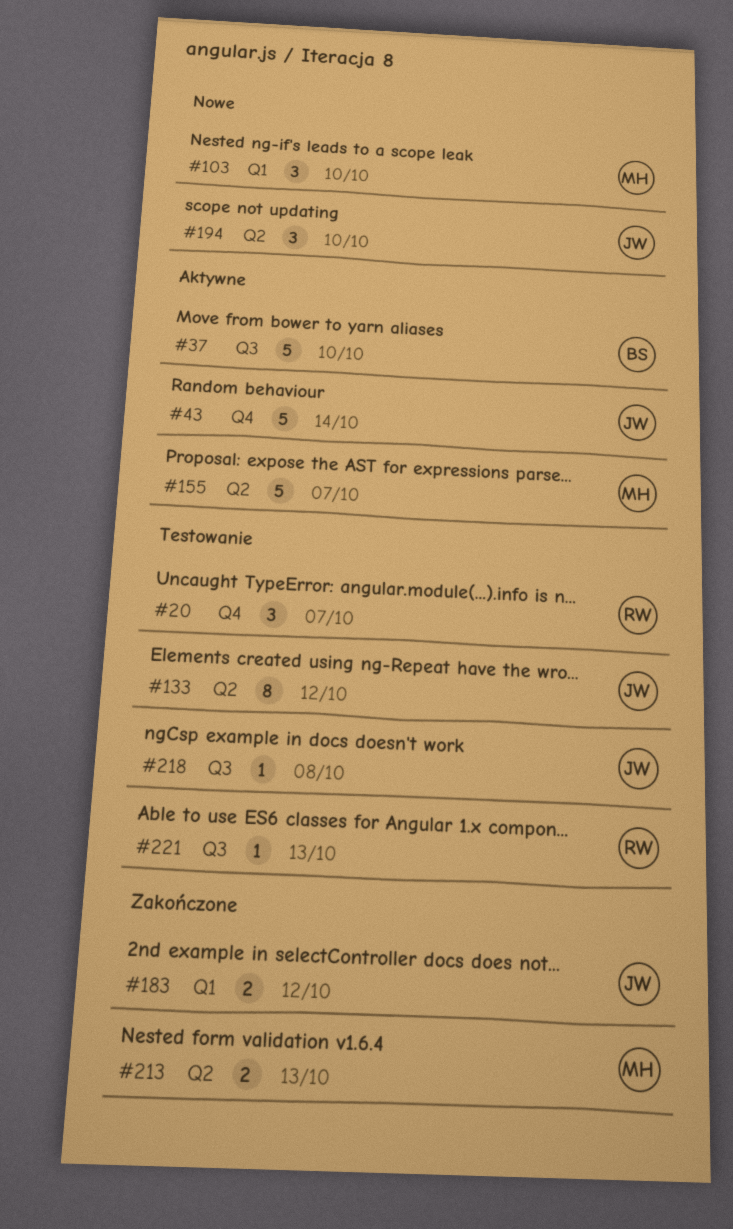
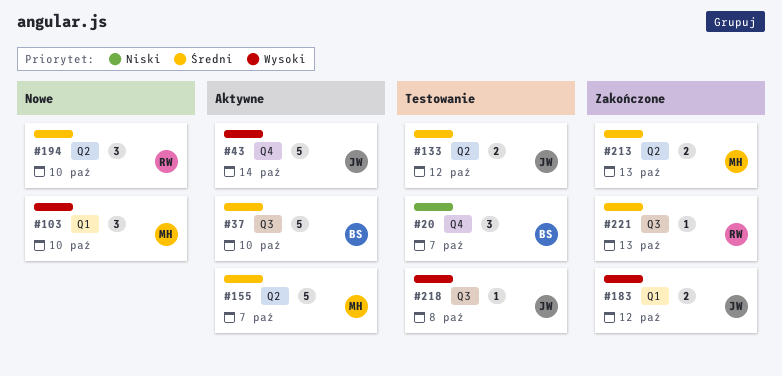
#20, owner: RW -> BS
#133, estimate: 8 -> 2
#194, owner: JW -> RW
#221, status: Testowanie -> Zakończone

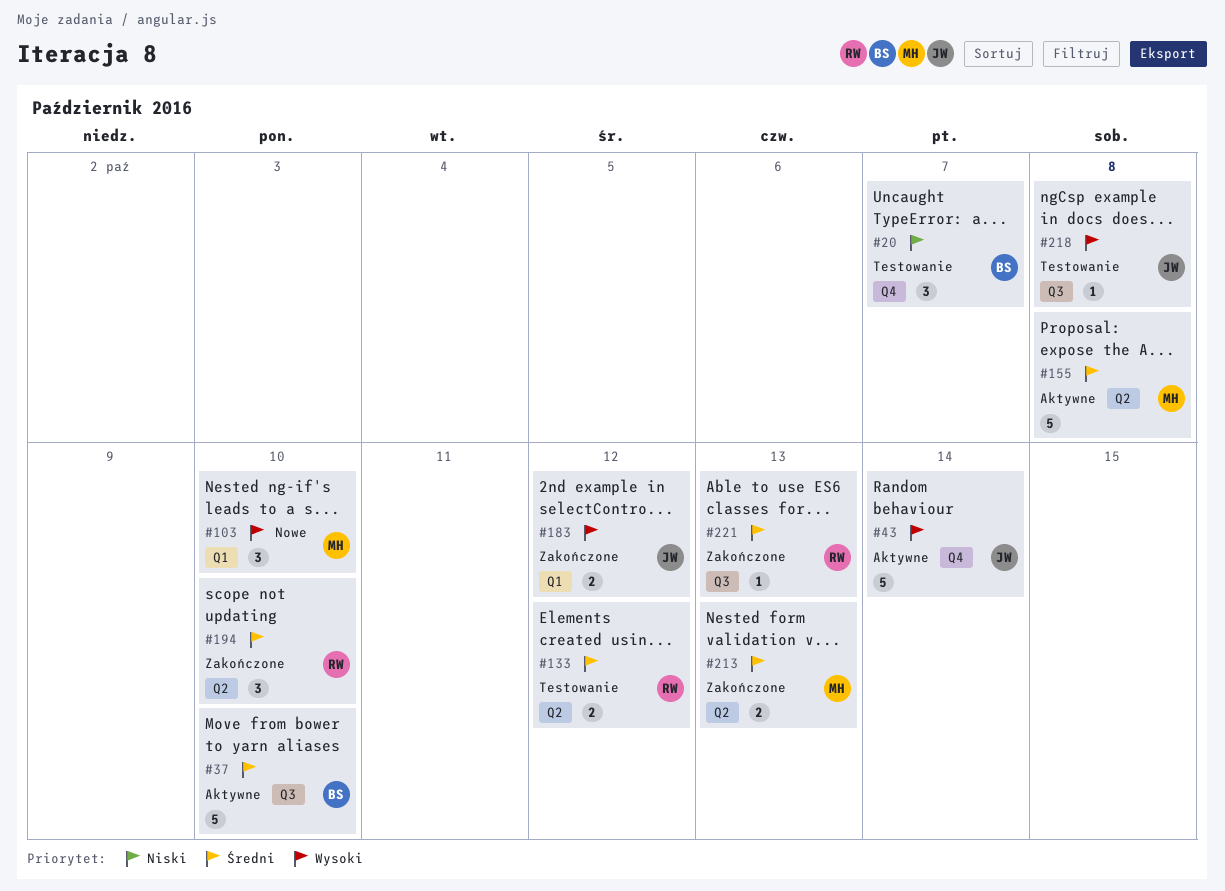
#133, owner: JW -> RW
#155, due: Oct 7 -> Oct 8
#194, status: Nowe -> Zakończone

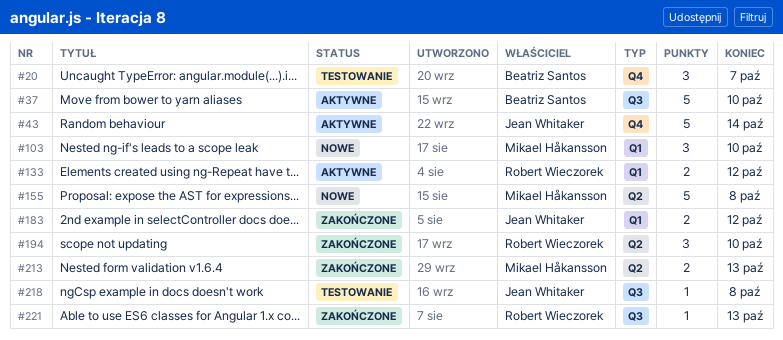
#133, status: Testowanie -> Aktywne
#133, label: Q2 -> Q1
#155, status: Aktywne -> Nowe

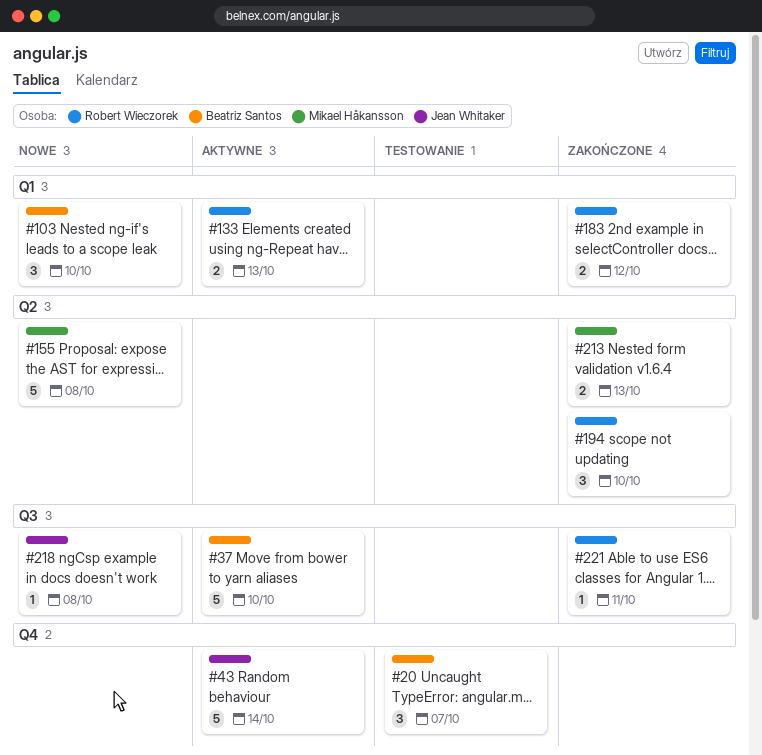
#103, owner: Mikael Håkansson -> Beatriz Santos
#133, due: Oct 12 -> Oct 13
#183, owner: Jean Whitaker -> Robert Wieczorek
#218, status: Testowanie -> Nowe
#221, due: Oct 13 -> Oct 11

